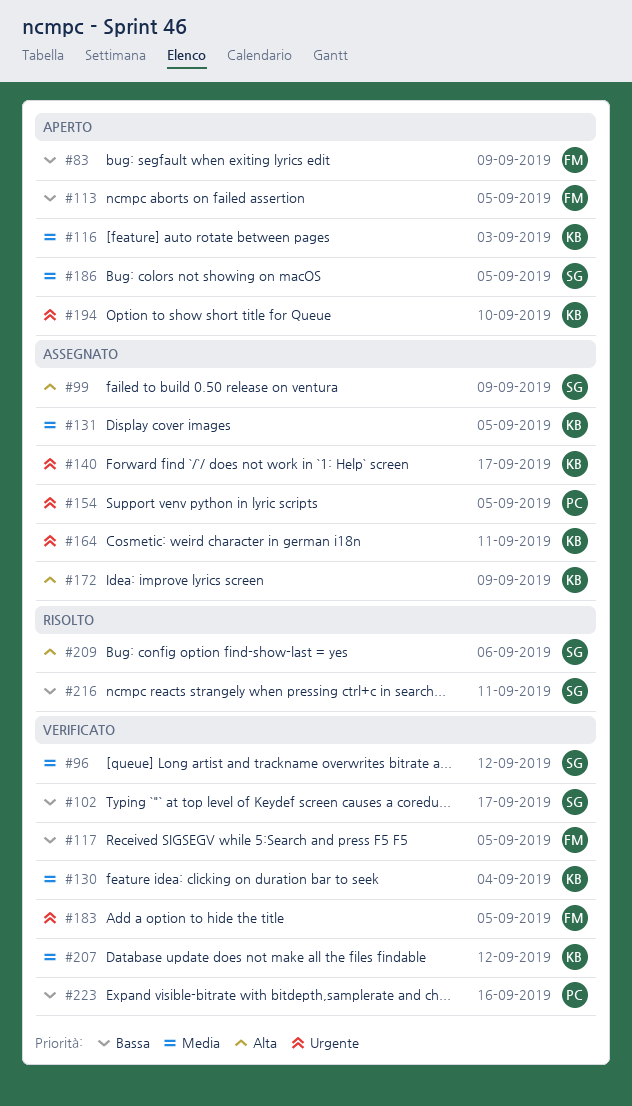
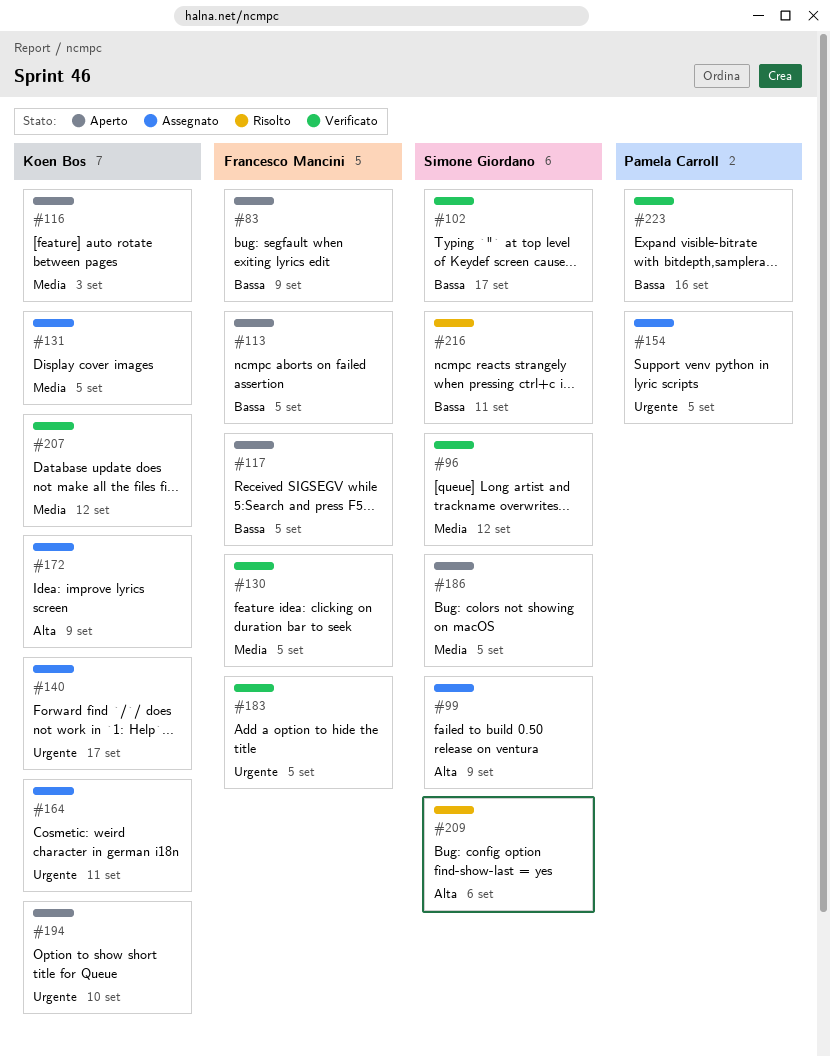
#117, status: Verificato -> Aperto
#130, owner: Koen Bos -> Francesco Mancini
#130, due: Sep 4 -> Sep 5

